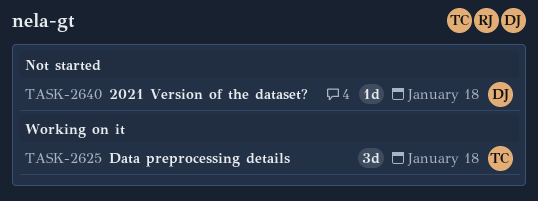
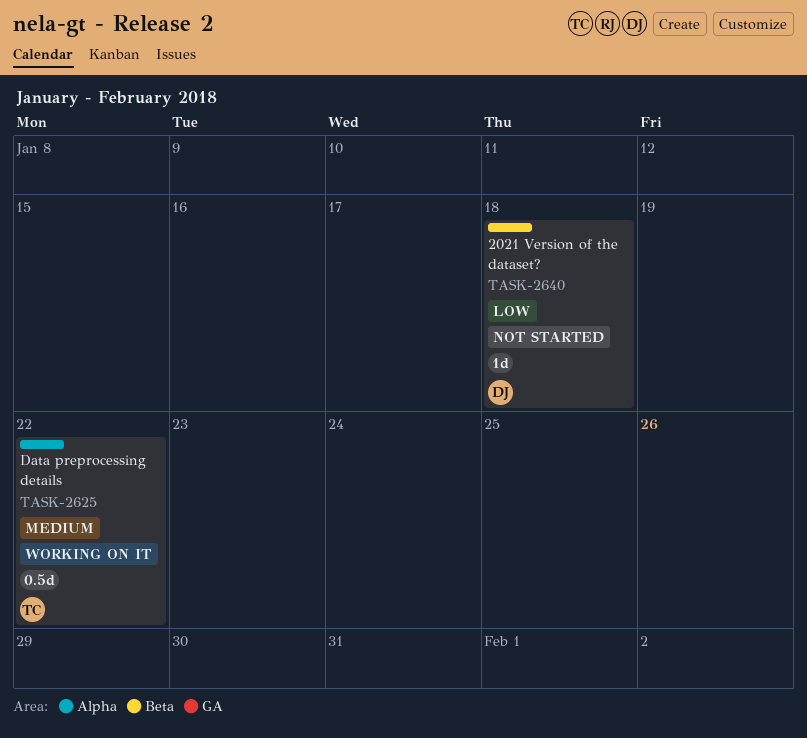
TASK-2625, estimate: 3d -> 0.5d
TASK-2625, due: Jan 18 -> Jan 22

